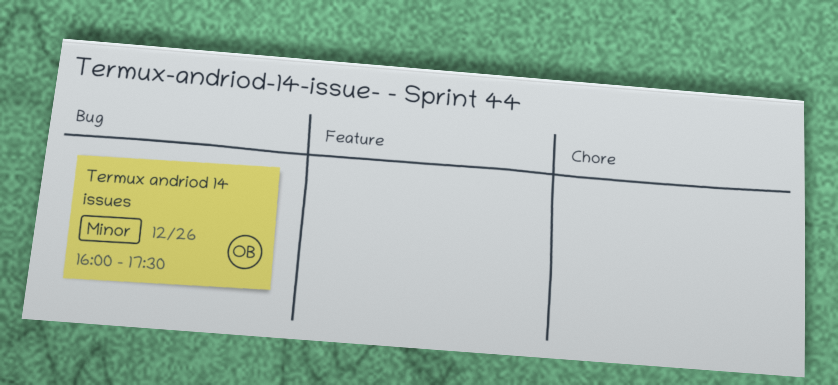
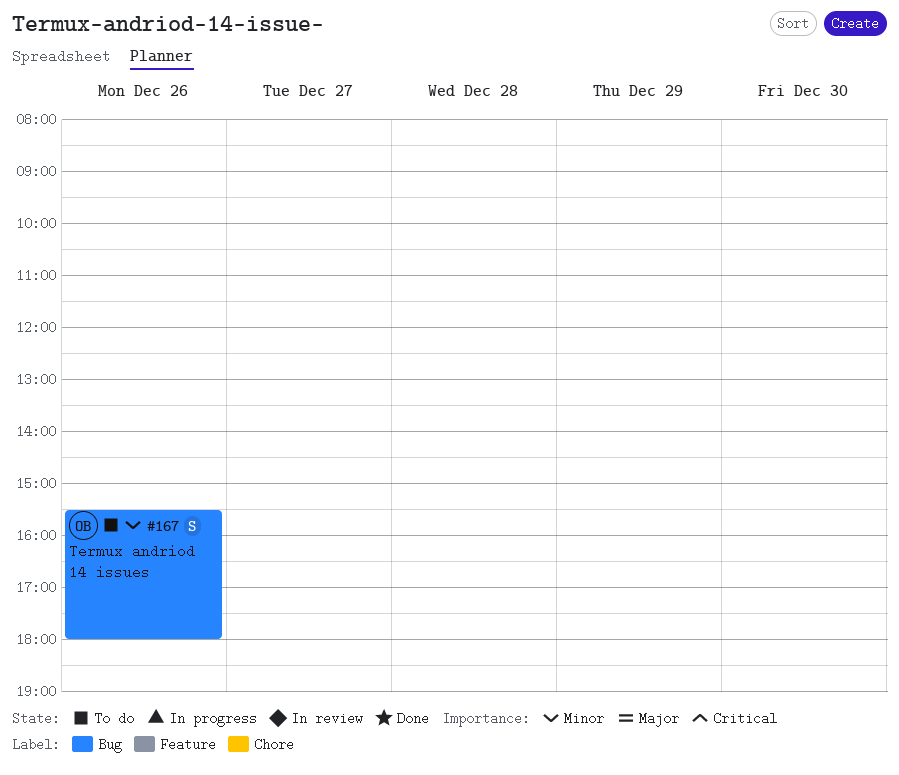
Termux andriod 14 issues, begins: 16:00 -> 15:30
Termux andriod 14 issues, ends: 17:30 -> 18:00

